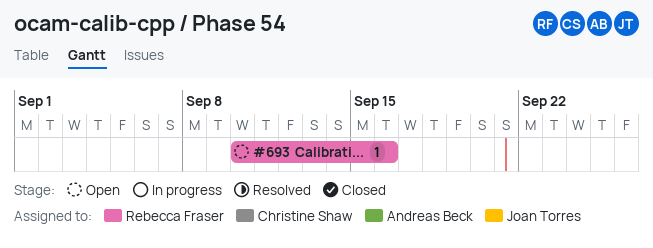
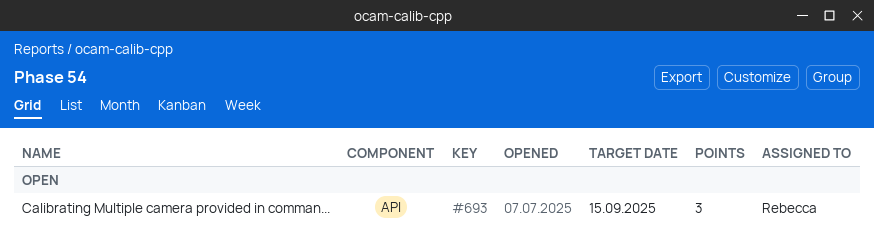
#693, estimate: 1 -> 3
#693, due: Sep 16 -> Sep 15

